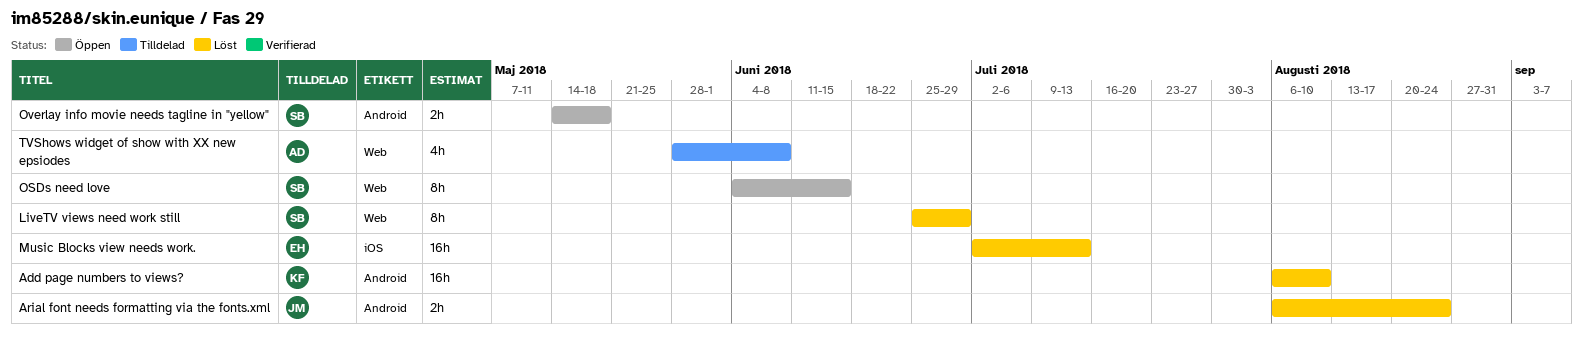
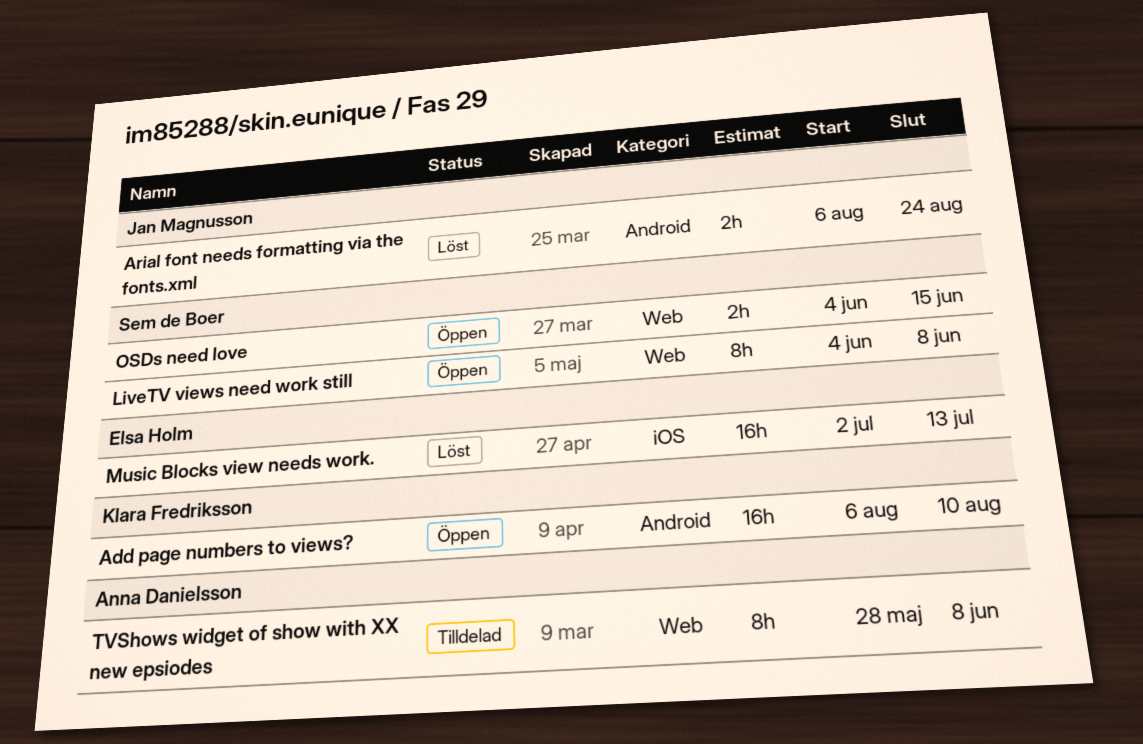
Add page numbers to views?, status: Löst -> Öppen
LiveTV views need work still, status: Löst -> Öppen
LiveTV views need work still, start: Jun 25 -> Jun 4
LiveTV views need work still, due: Jun 29 -> Jun 8
OSDs need love, estimate: 8h -> 2h
Overlay info movie needs tagline in "yellow": present -> none
TVShows widget of show with XX new epsiodes, estimate: 4h -> 8h

